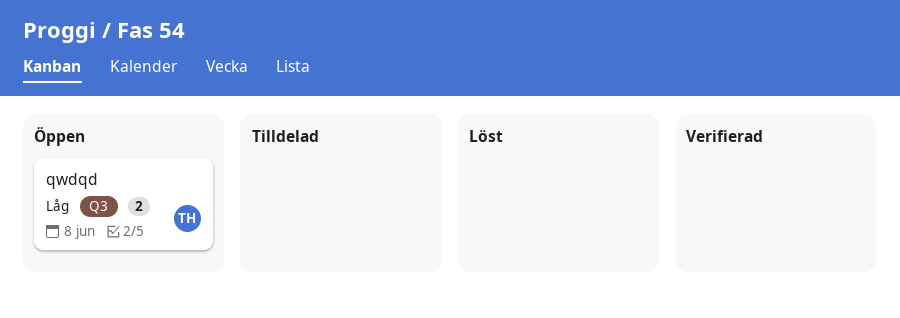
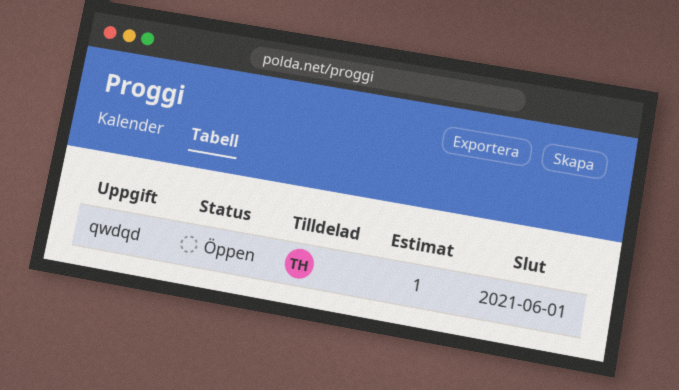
qwdqd, estimate: 2 -> 1
qwdqd, due: Jun 8 -> Jun 1

